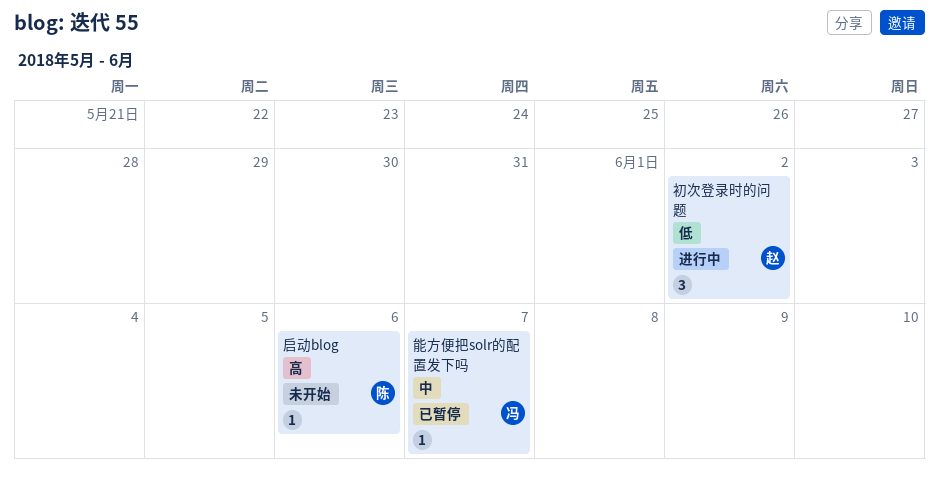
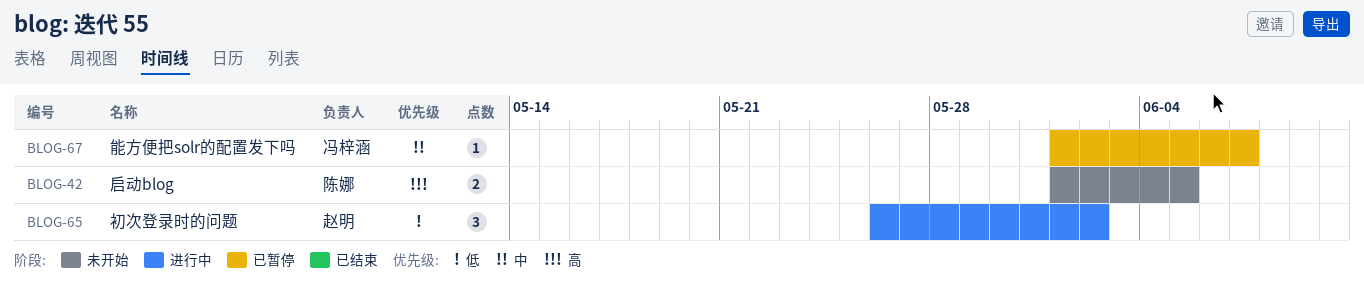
启动blog, estimate: 1 -> 2
启动blog, due: Jun 6 -> Jun 5

